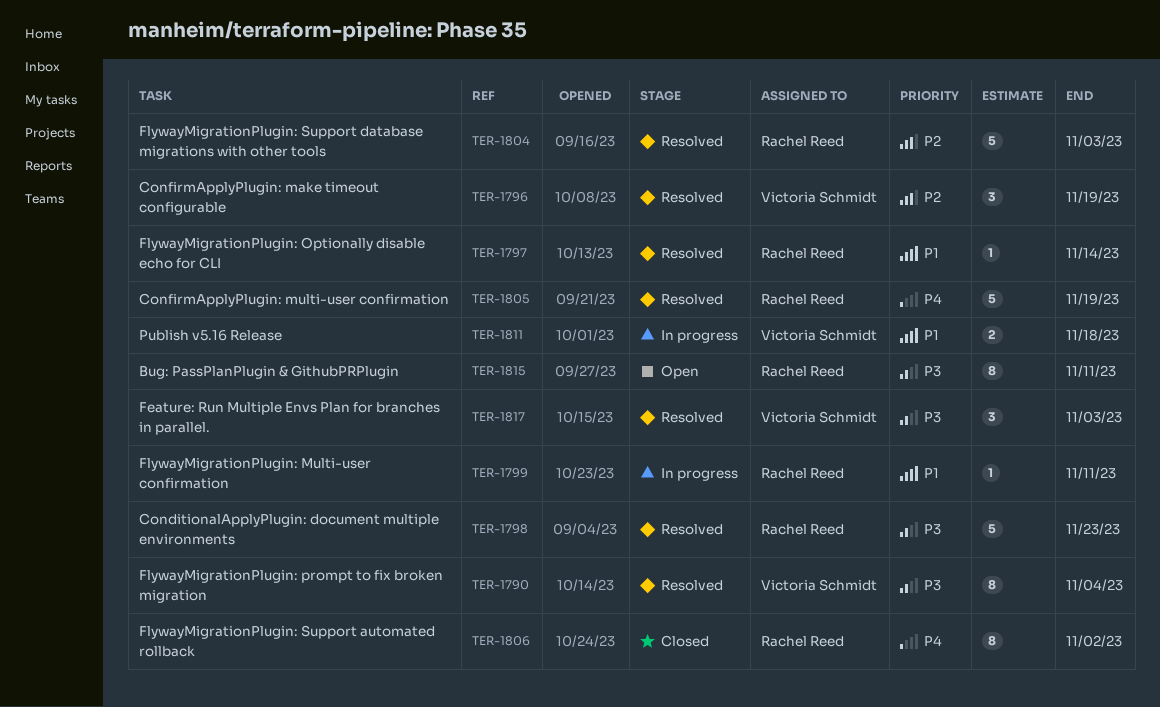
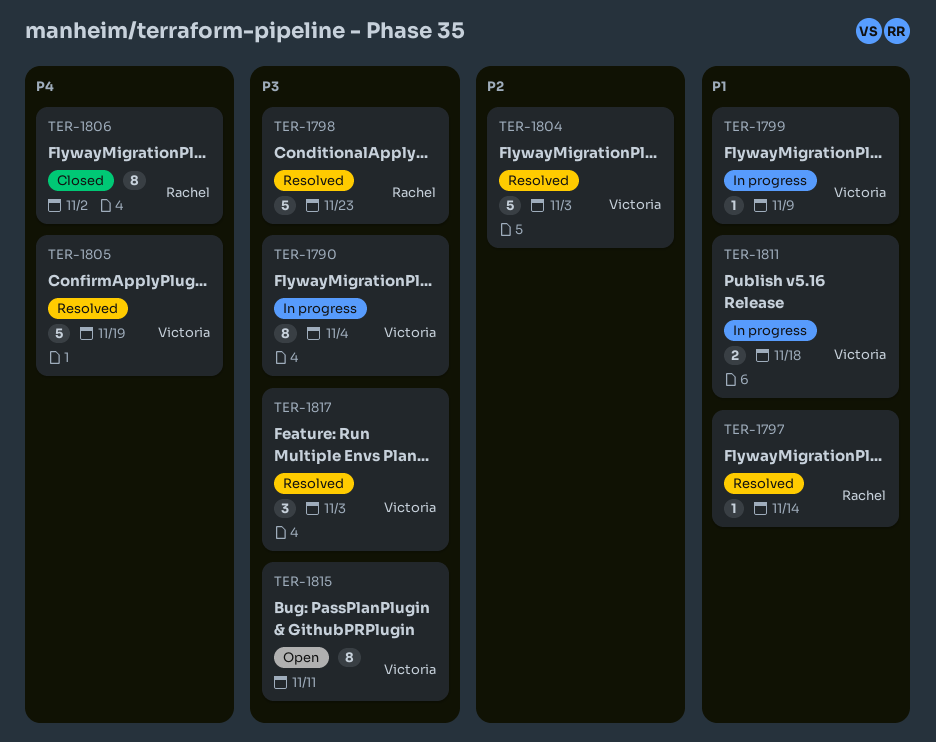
TER-1790, status: Resolved -> In progress
TER-1796: present -> none
TER-1799, owner: Rachel Reed -> Victoria Schmidt
TER-1799, due: Nov 11 -> Nov 9
TER-1804, owner: Rachel Reed -> Victoria Schmidt
TER-1805, owner: Rachel Reed -> Victoria Schmidt
TER-1815, owner: Rachel Reed -> Victoria Schmidt

